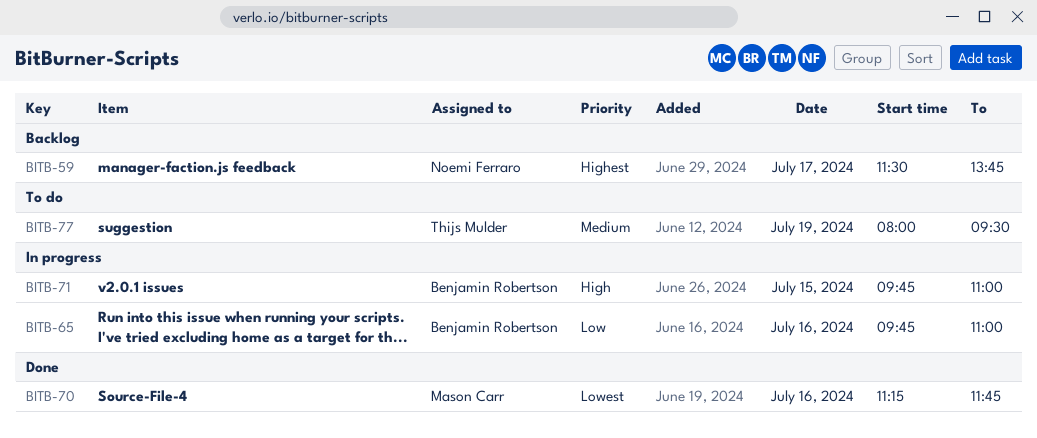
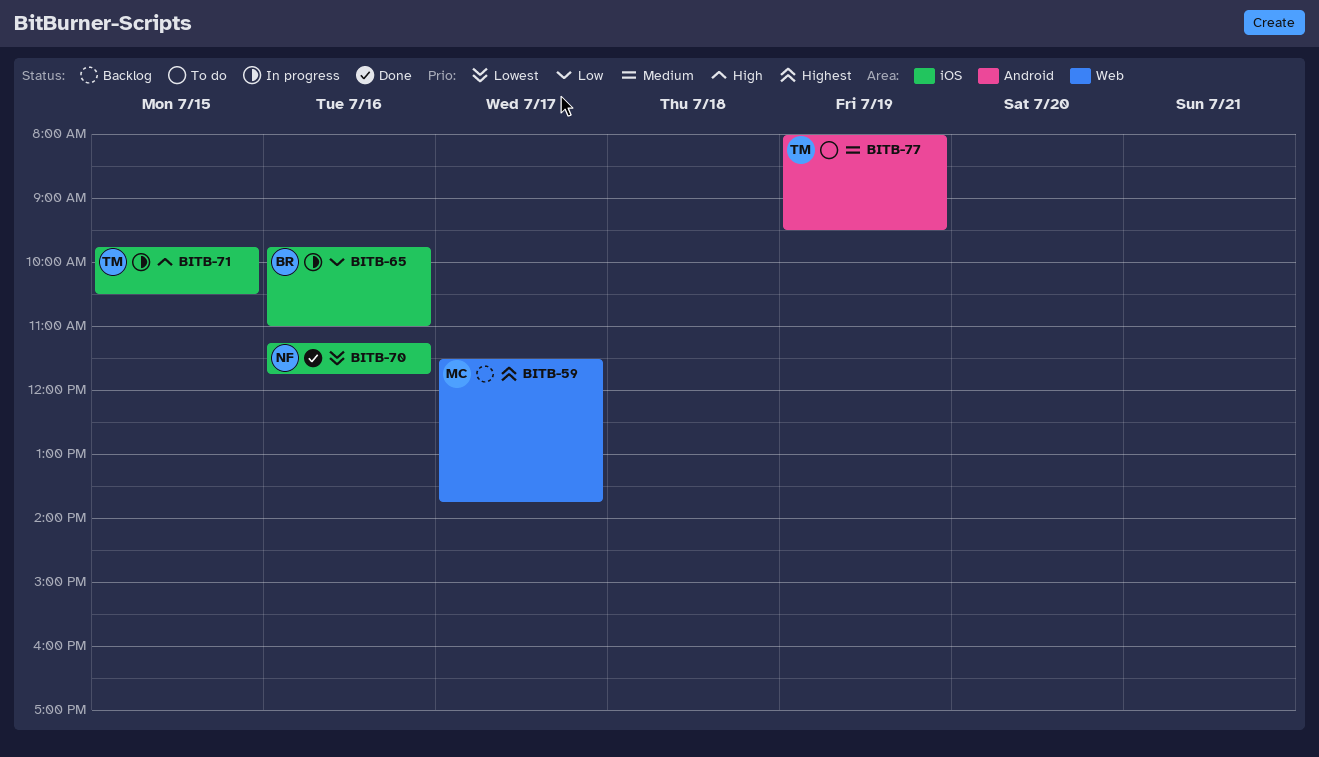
BITB-59, owner: Noemi Ferraro -> Mason Carr
BITB-70, owner: Mason Carr -> Noemi Ferraro
BITB-71, owner: Benjamin Robertson -> Thijs Mulder
BITB-71, ends: 11:00 -> 10:30

